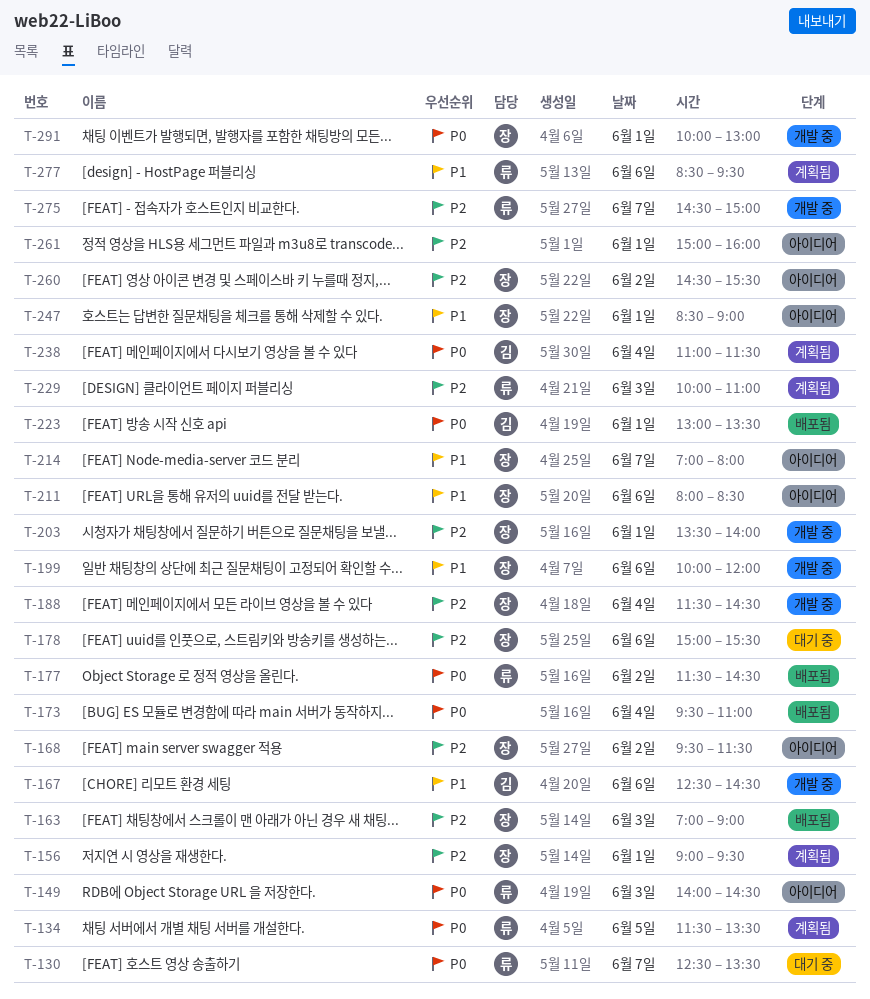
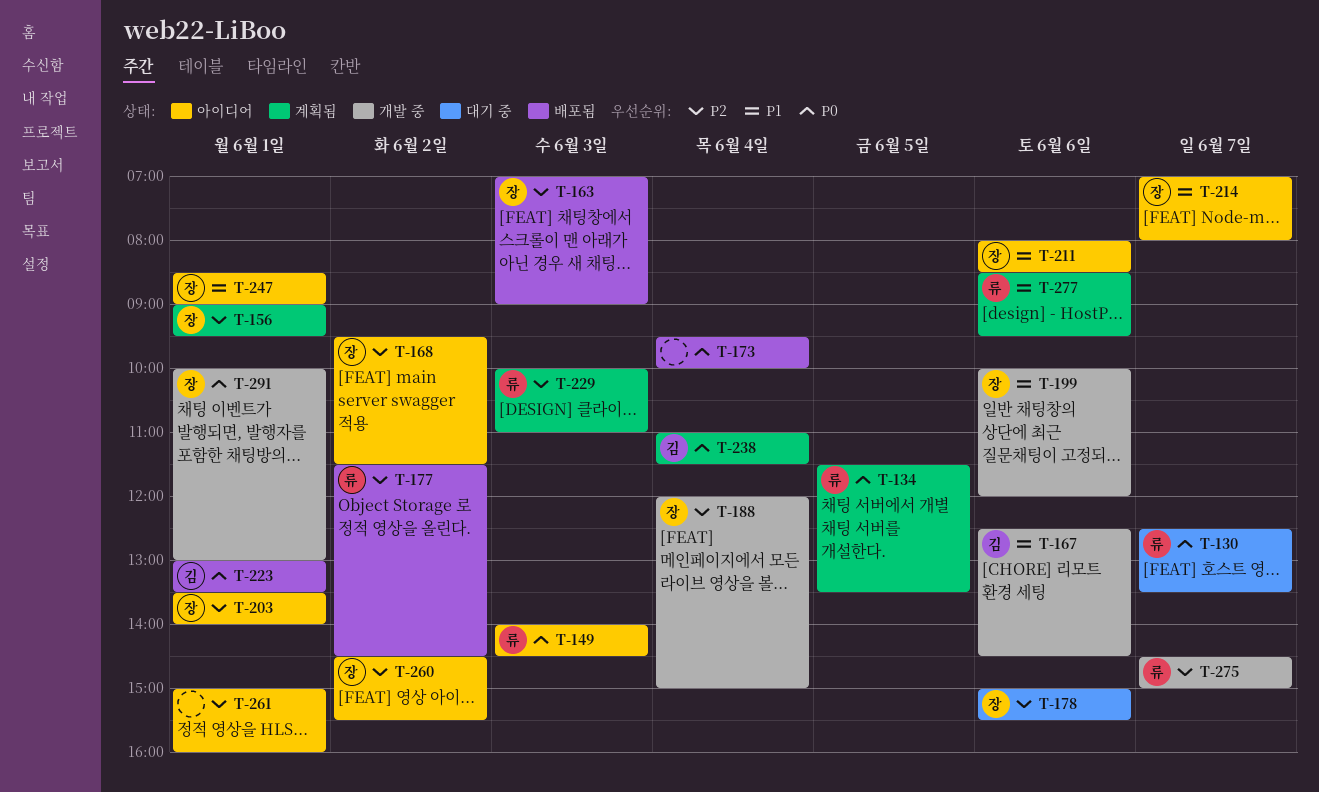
T-173, ends: 11:00 -> 10:00
T-177, priority: P0 -> P2
T-188, begins: 11:30 -> 12:00
T-188, ends: 14:30 -> 15:00
T-203, status: 개발 중 -> 아이디어

